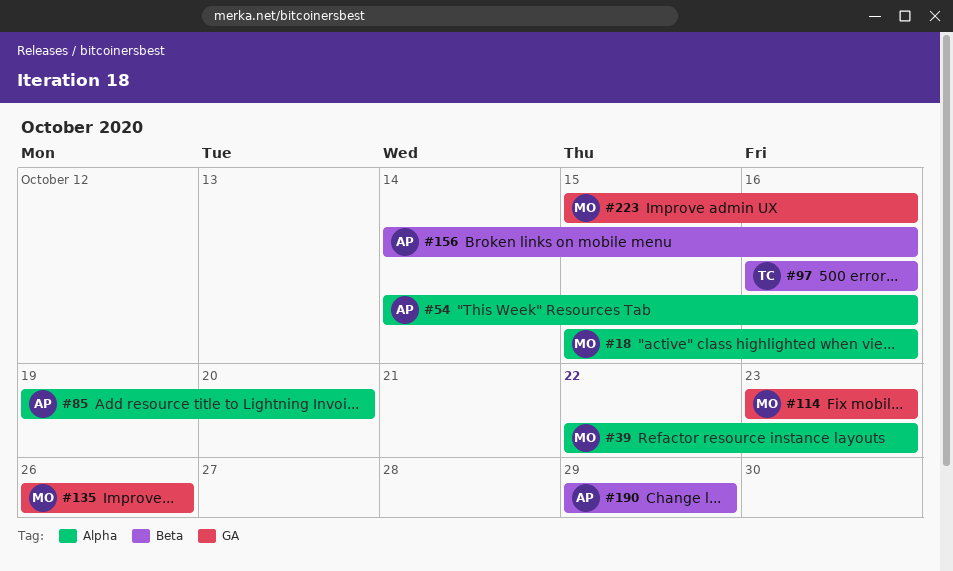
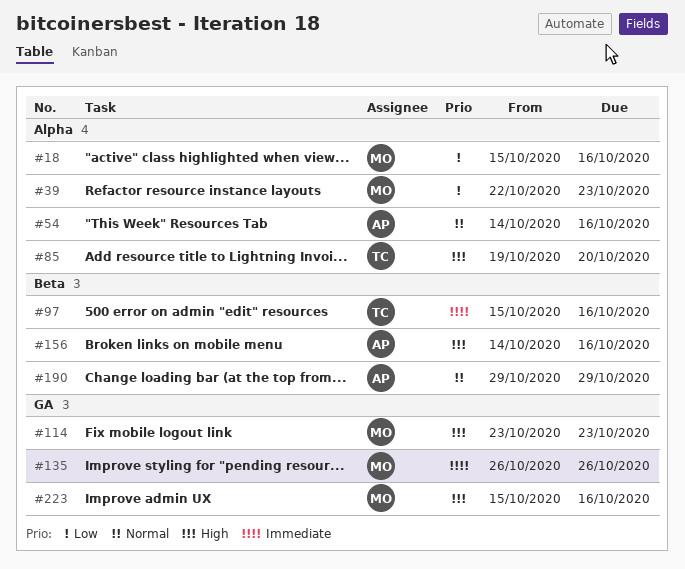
#85, owner: AP -> TC
#97, start: Oct 16 -> Oct 15

